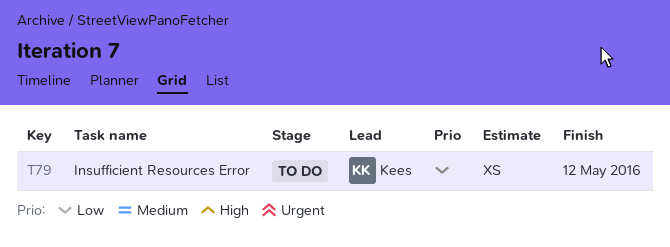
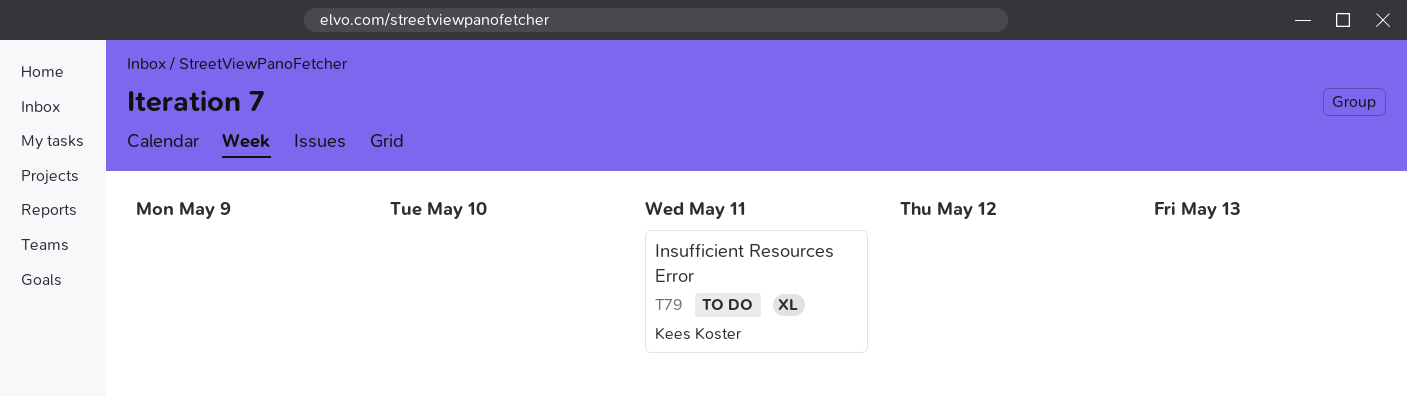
T79, estimate: XS -> XL
T79, due: May 12 -> May 11

